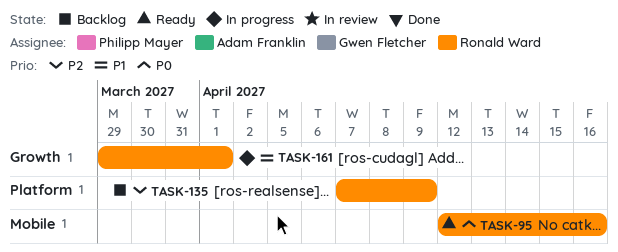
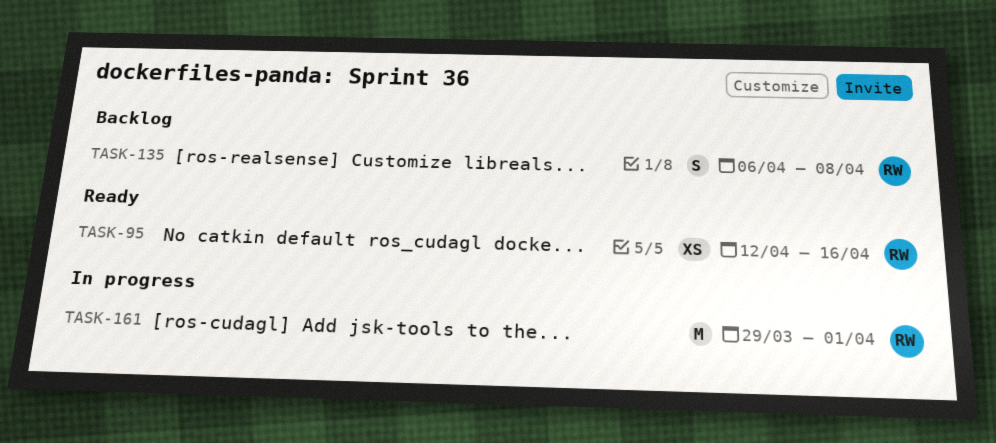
TASK-135, start: Apr 7 -> Apr 6
TASK-135, due: Apr 9 -> Apr 8

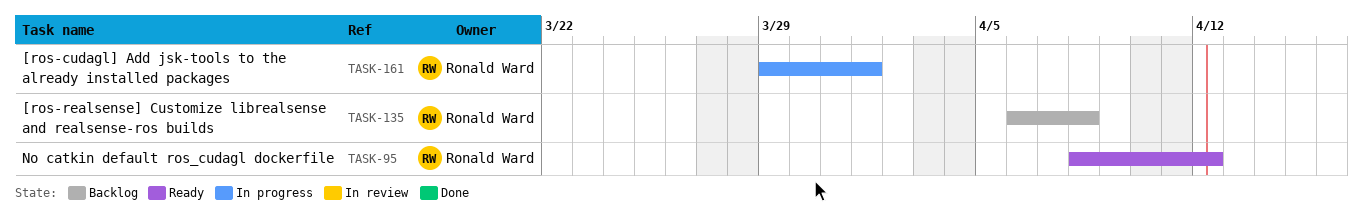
TASK-95, start: Apr 12 -> Apr 8
TASK-95, due: Apr 16 -> Apr 12

